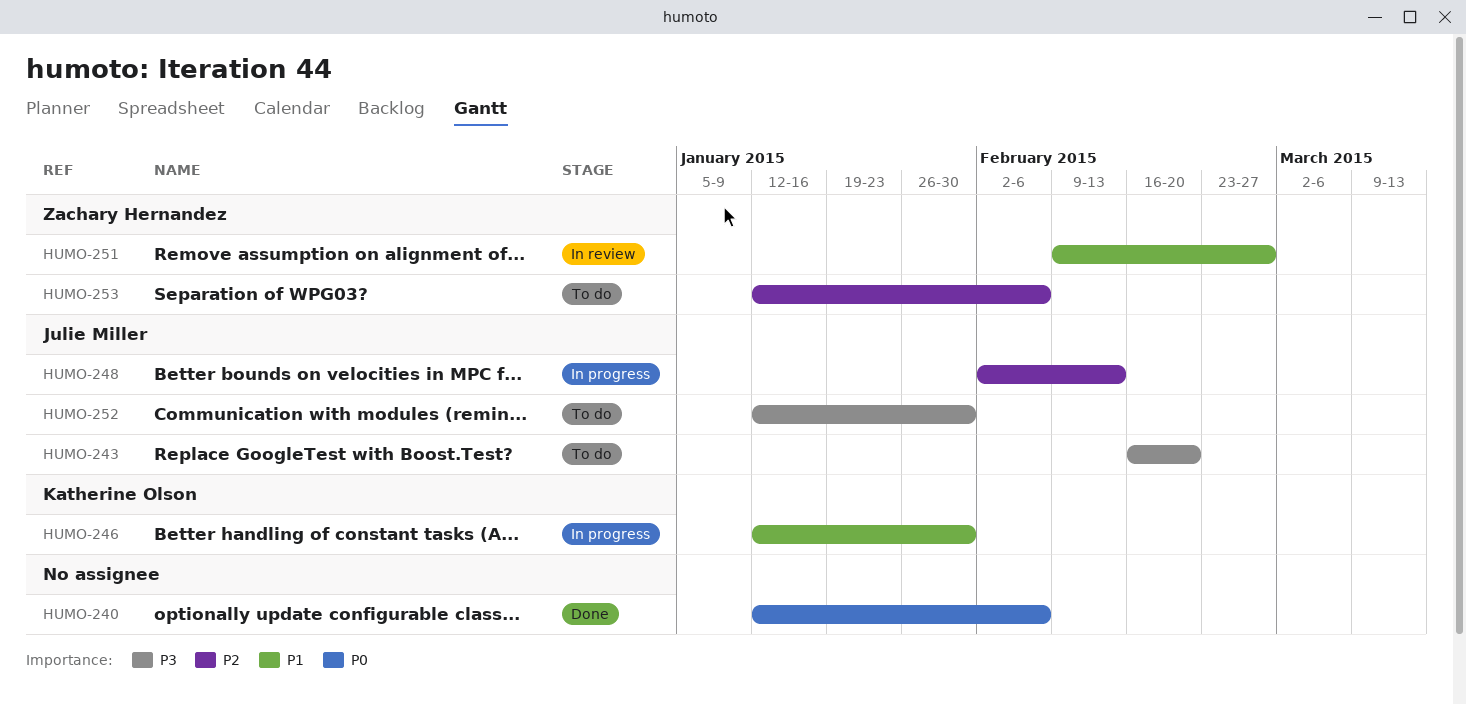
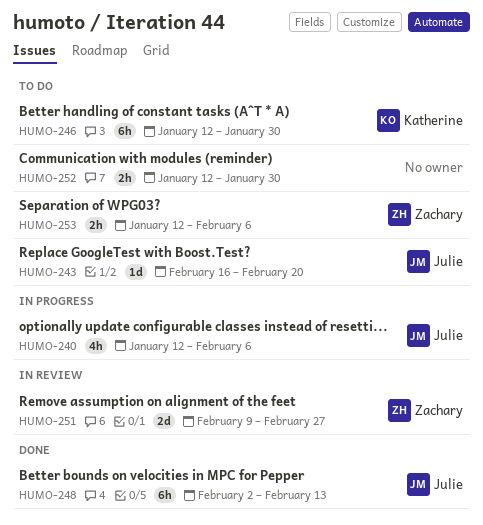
HUMO-240, status: Done -> In progress
HUMO-240, owner: none -> Julie Miller
HUMO-246, status: In progress -> To do
HUMO-248, status: In progress -> Done
HUMO-252, owner: Julie Miller -> none

